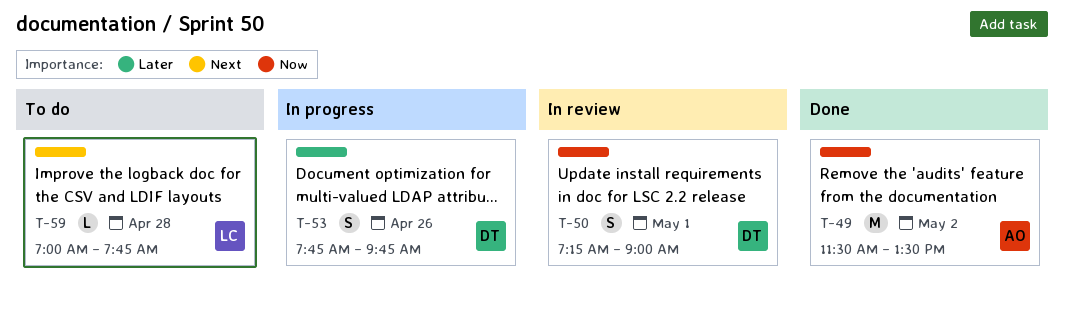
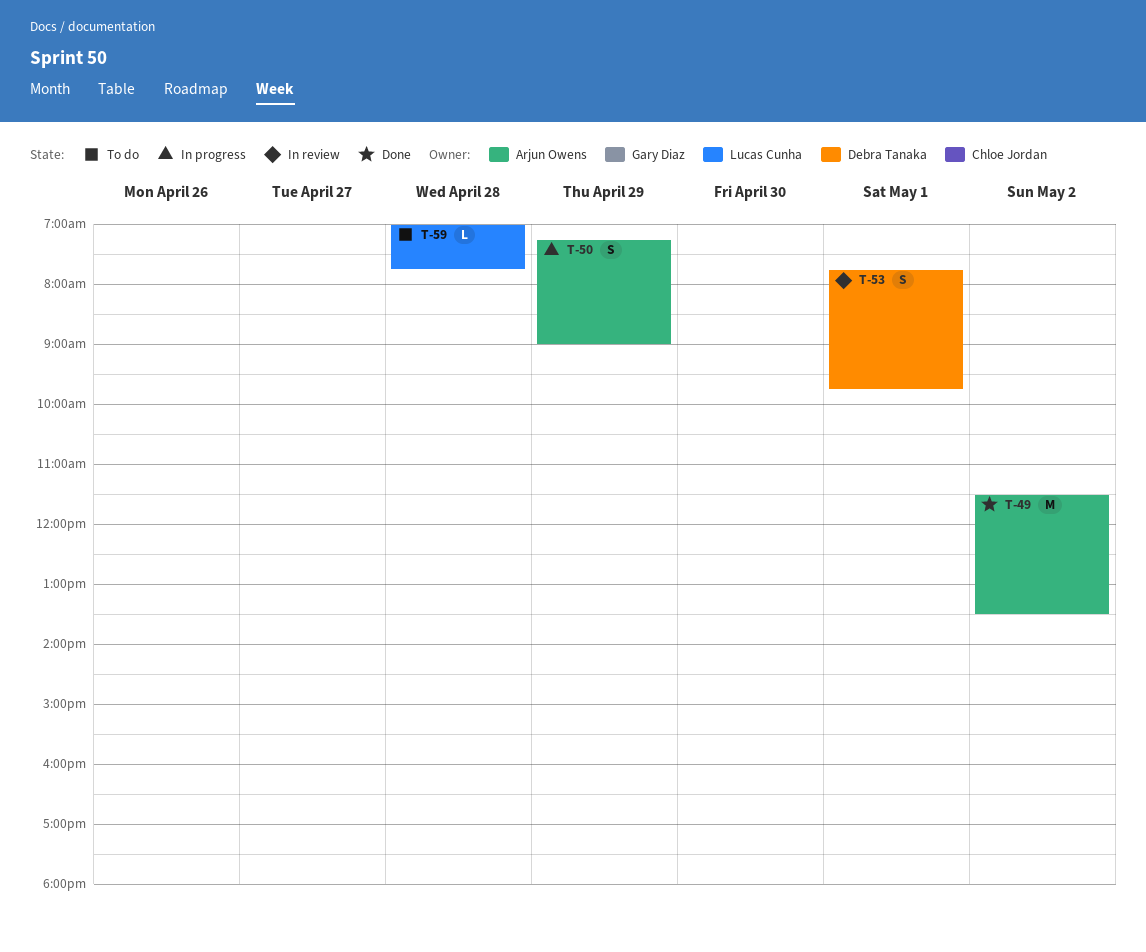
T-50, status: In review -> In progress
T-50, owner: Debra Tanaka -> Arjun Owens
T-50, day: May 1 -> Apr 29
T-53, status: In progress -> In review
T-53, day: Apr 26 -> May 1

